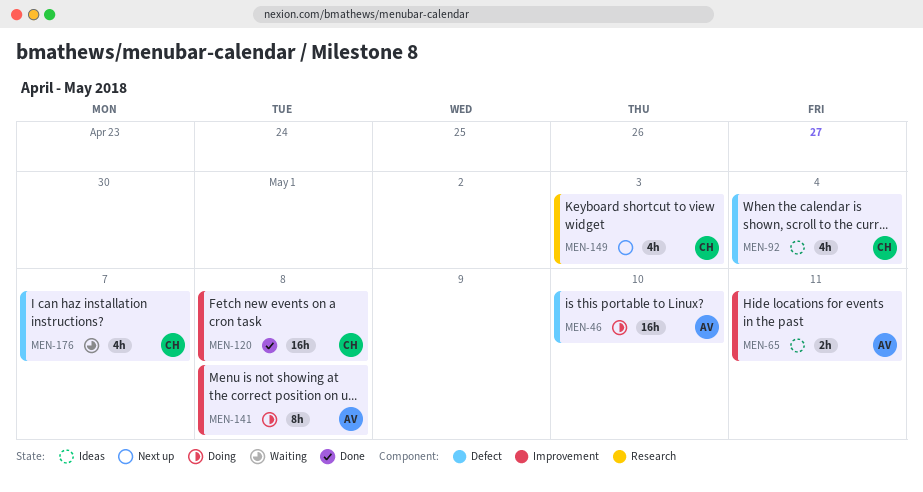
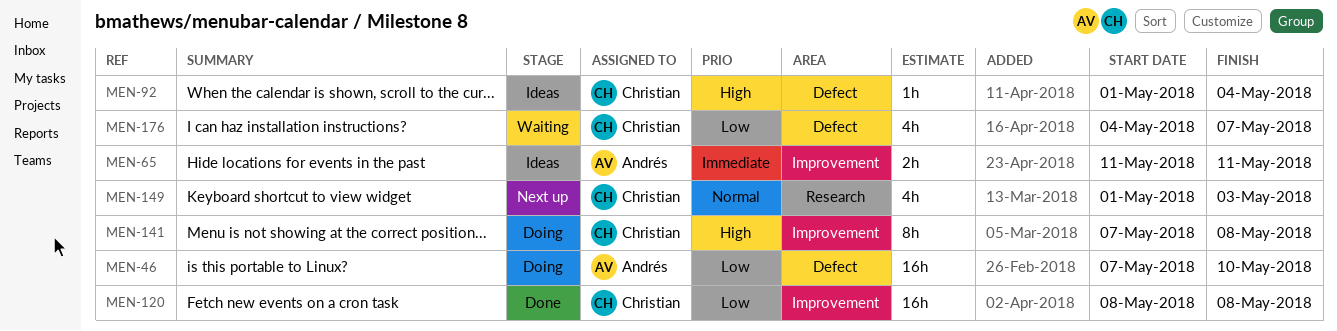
MEN-92, estimate: 4h -> 1h
MEN-141, owner: Andrés -> Christian

